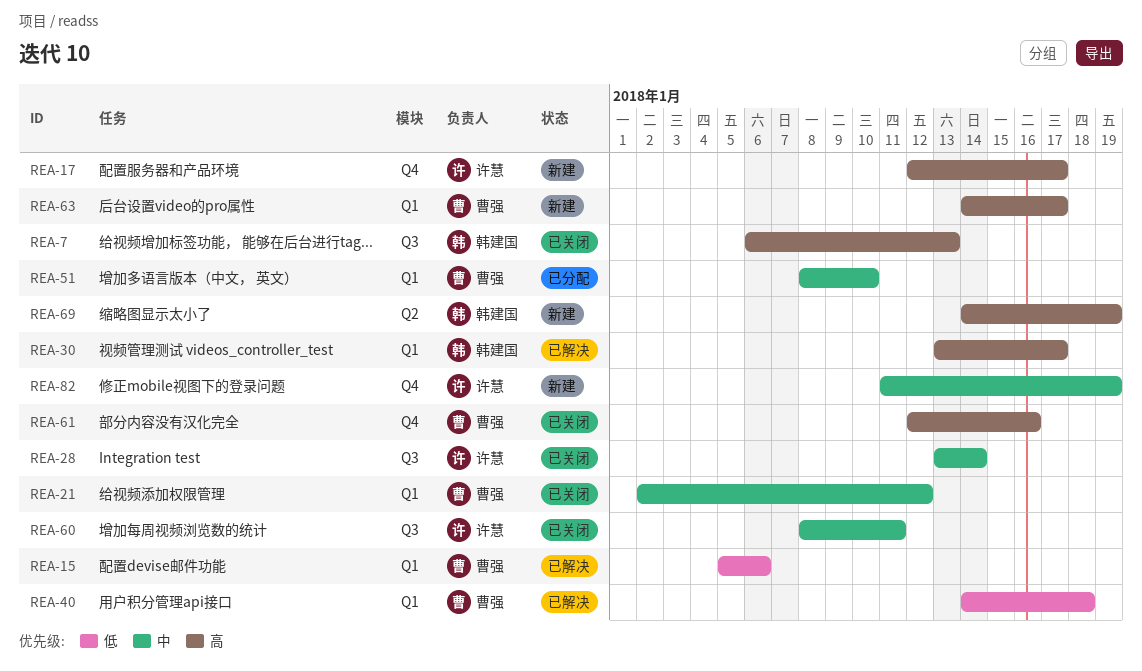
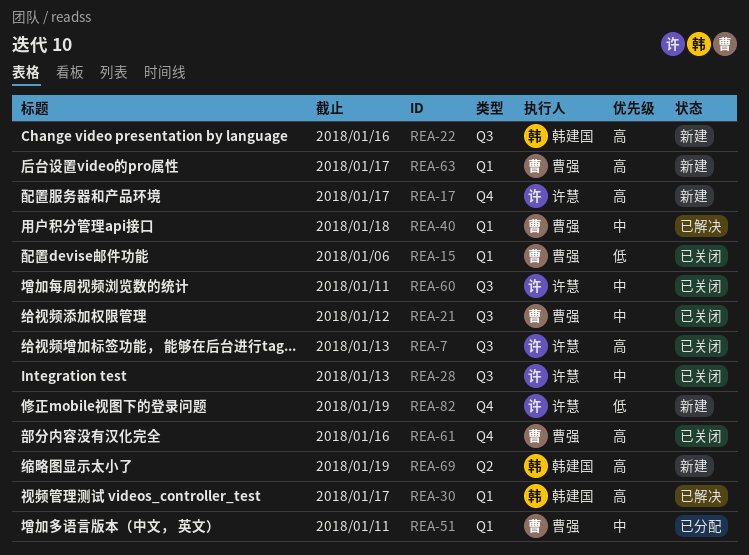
REA-7, owner: 韩建国 -> 许慧
REA-15, status: 已解决 -> 已关闭
REA-21, label: Q1 -> Q3
REA-22: none -> present
REA-28, due: Jan 14 -> Jan 13
REA-40, priority: 低 -> 中
REA-51, due: Jan 10 -> Jan 11
REA-82, priority: 中 -> 低

